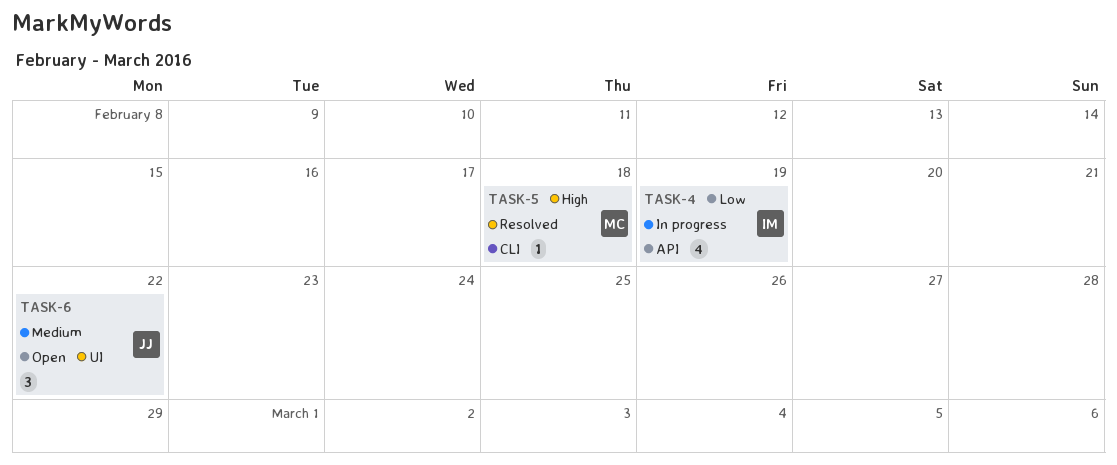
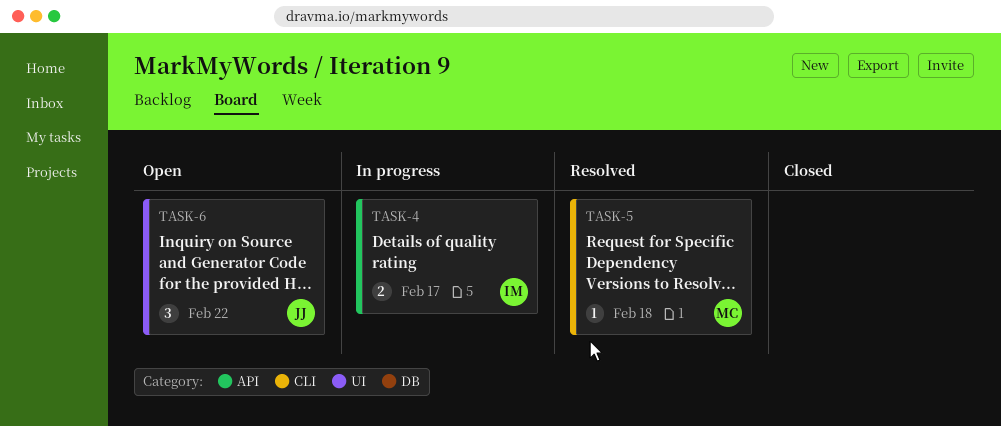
TASK-4, estimate: 4 -> 2
TASK-4, due: Feb 19 -> Feb 17

